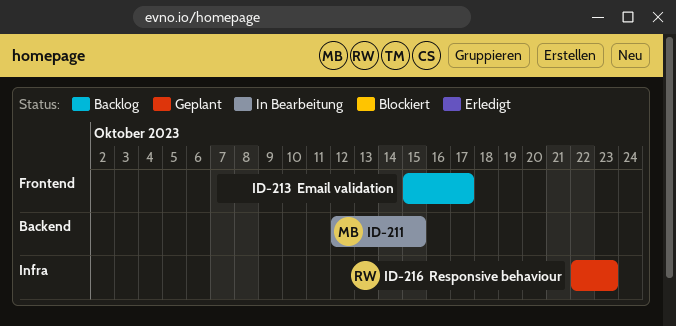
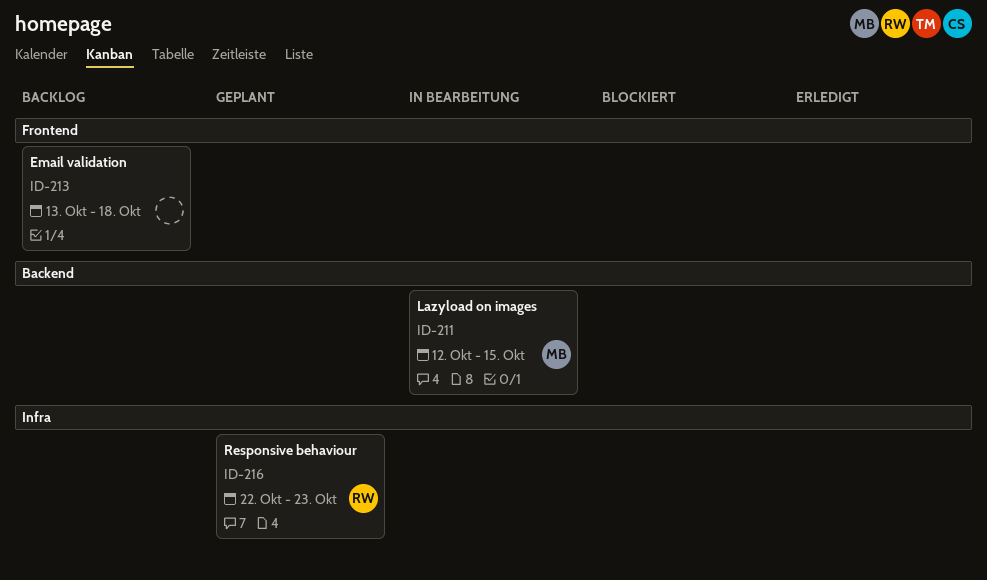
ID-213, start: Oct 15 -> Oct 13
ID-213, due: Oct 17 -> Oct 18

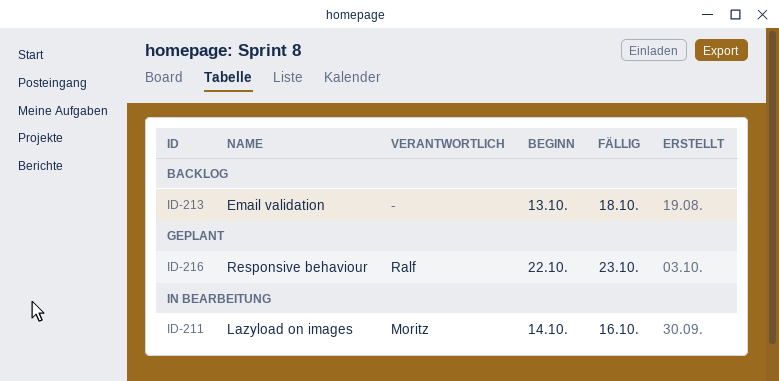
ID-211, start: Oct 12 -> Oct 14
ID-211, due: Oct 15 -> Oct 16

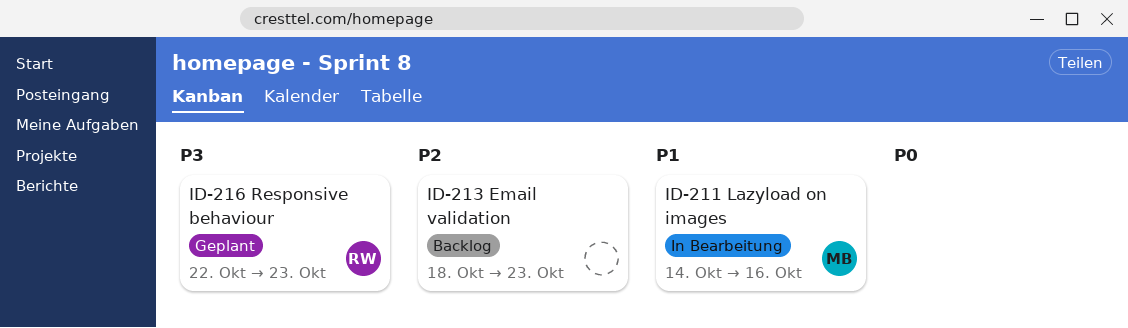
ID-213, start: Oct 13 -> Oct 18
ID-213, due: Oct 18 -> Oct 23

